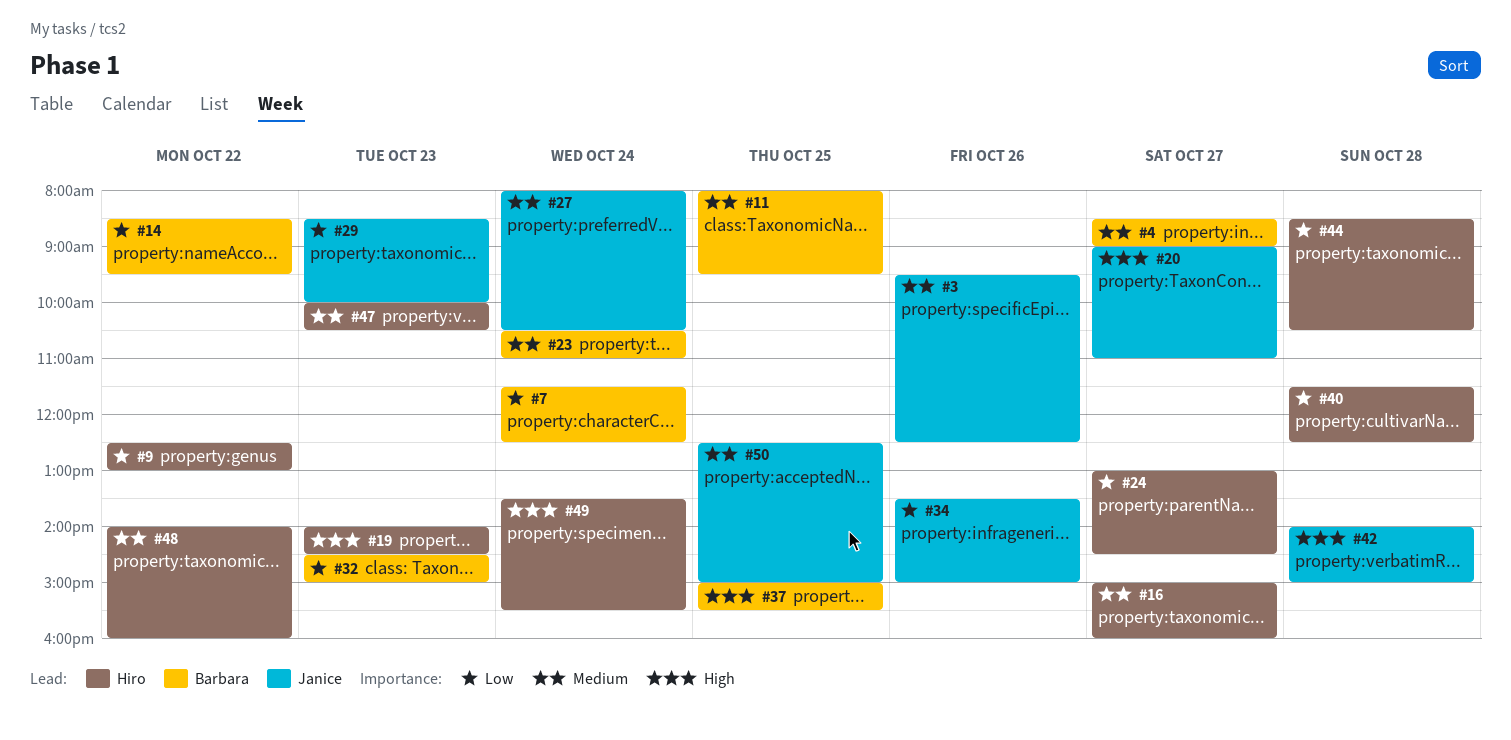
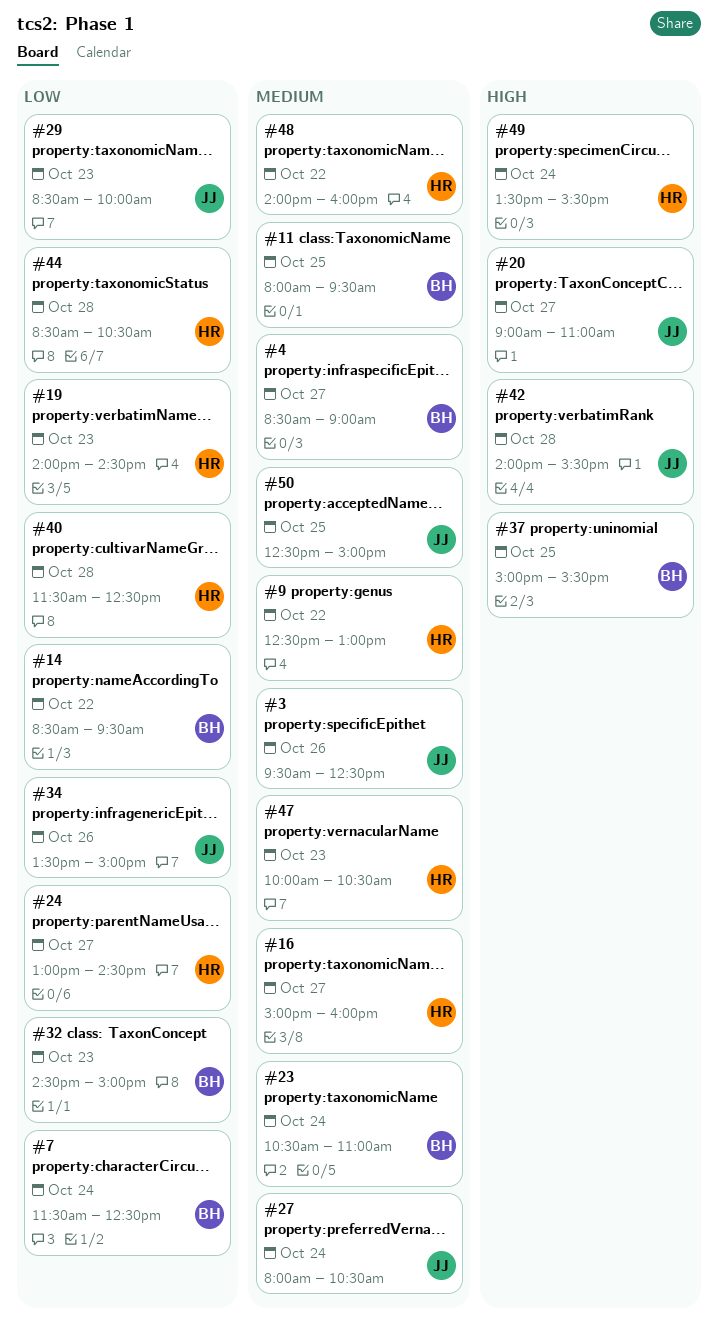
#9, priority: Low -> Medium
#19, priority: High -> Low
#42, ends: 15:00 -> 15:30

